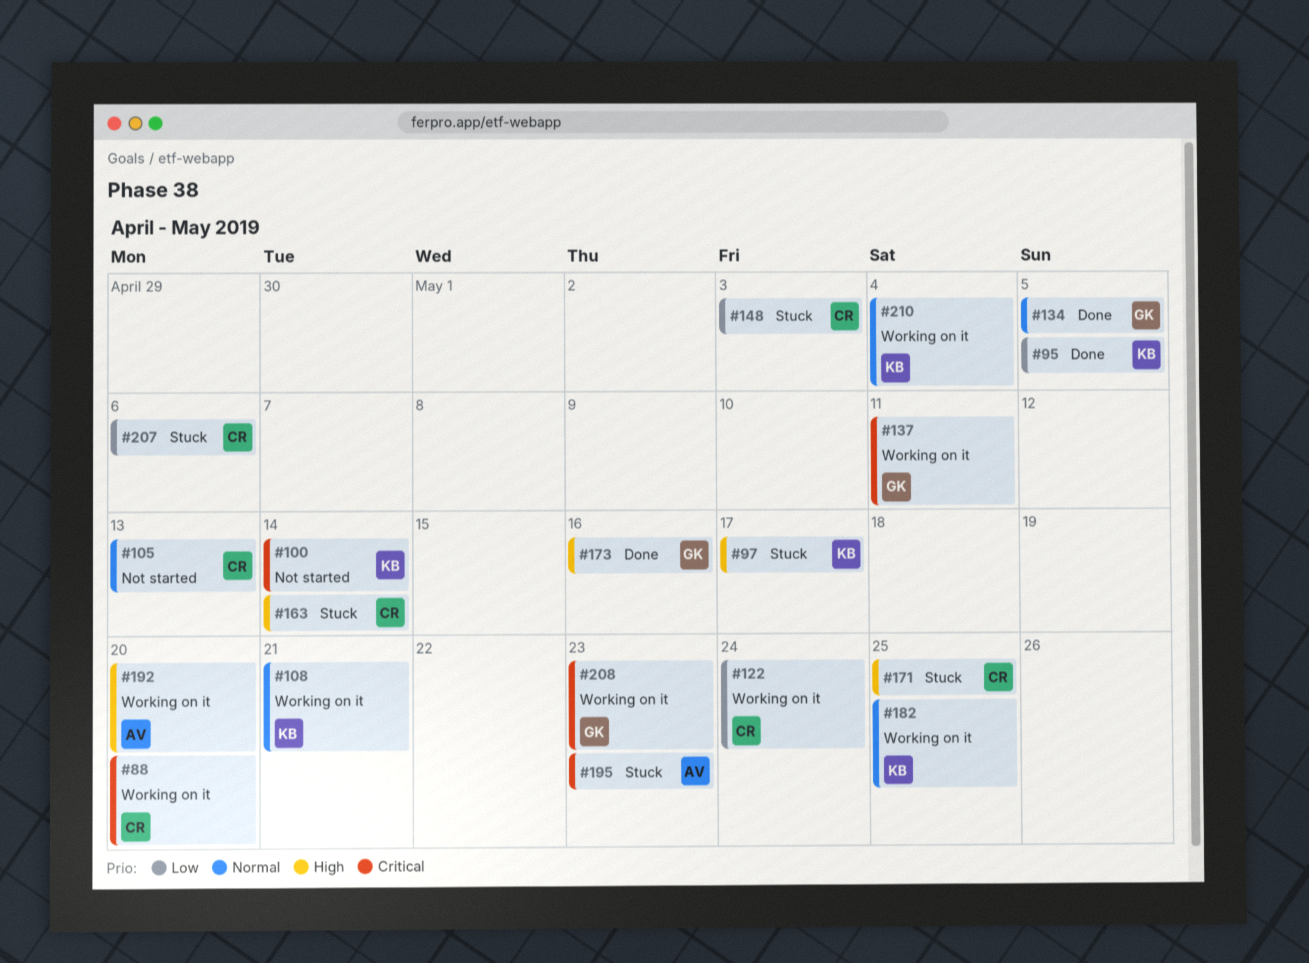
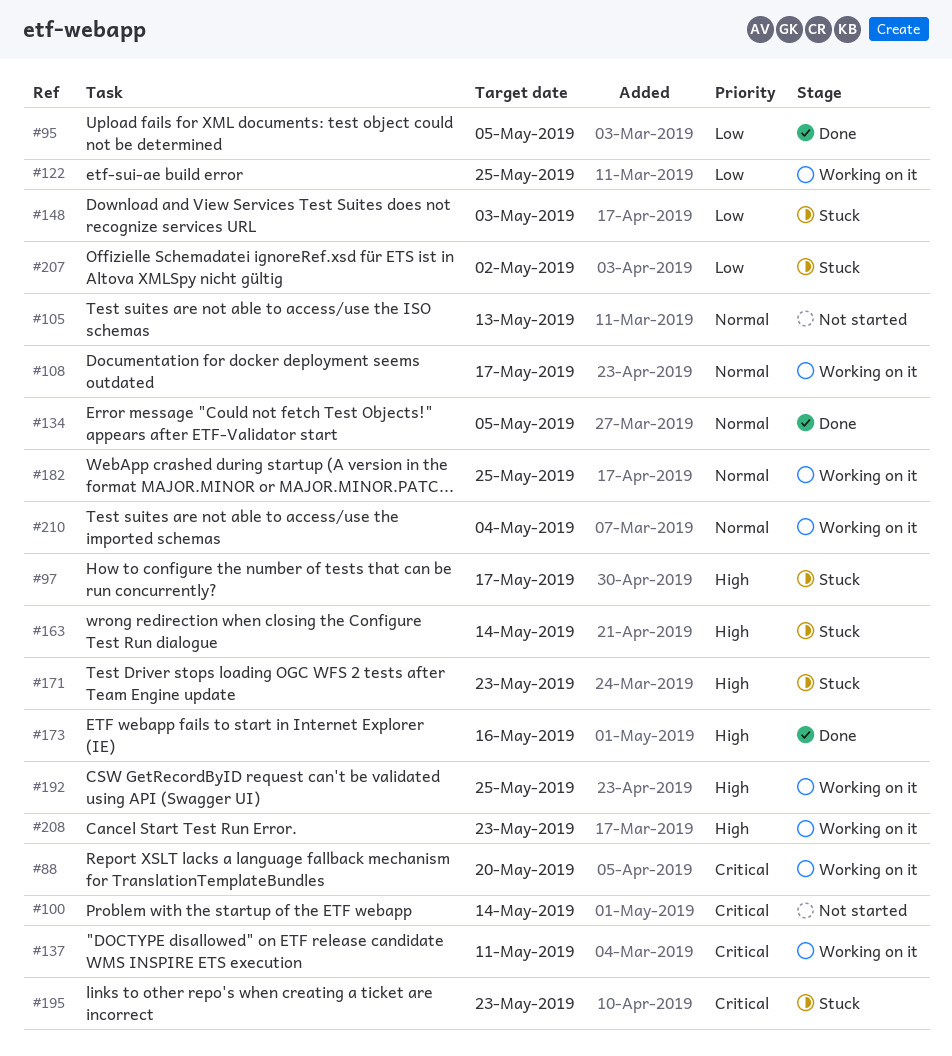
#108, due: May 21 -> May 17
#122, due: May 24 -> May 25
#171, due: May 25 -> May 23
#192, due: May 20 -> May 25
#207, due: May 6 -> May 2
#208, priority: Critical -> High

